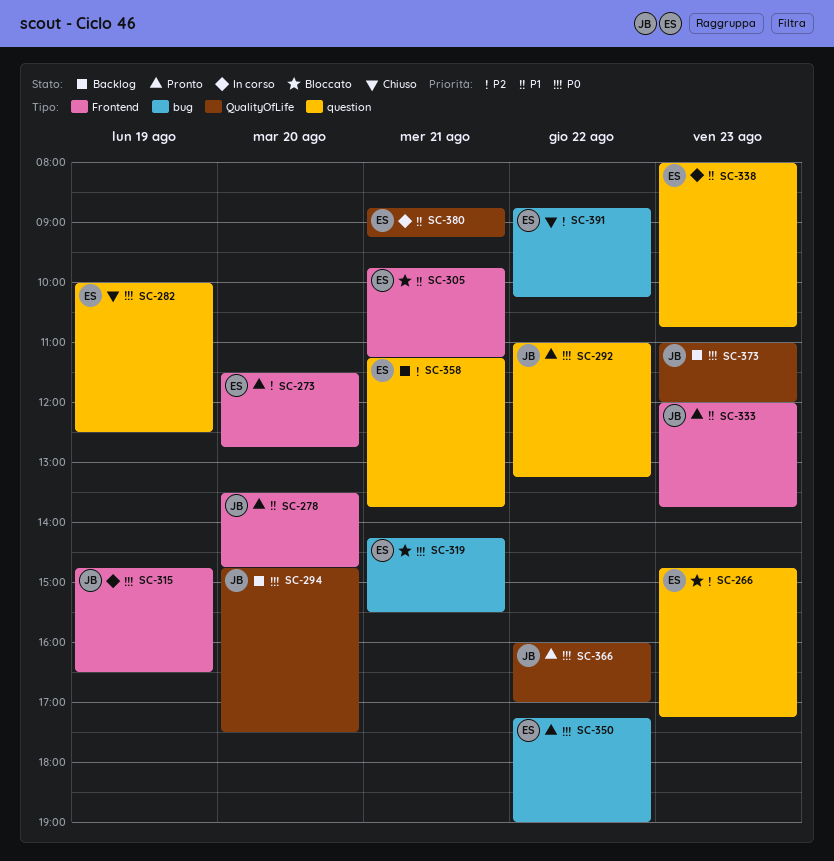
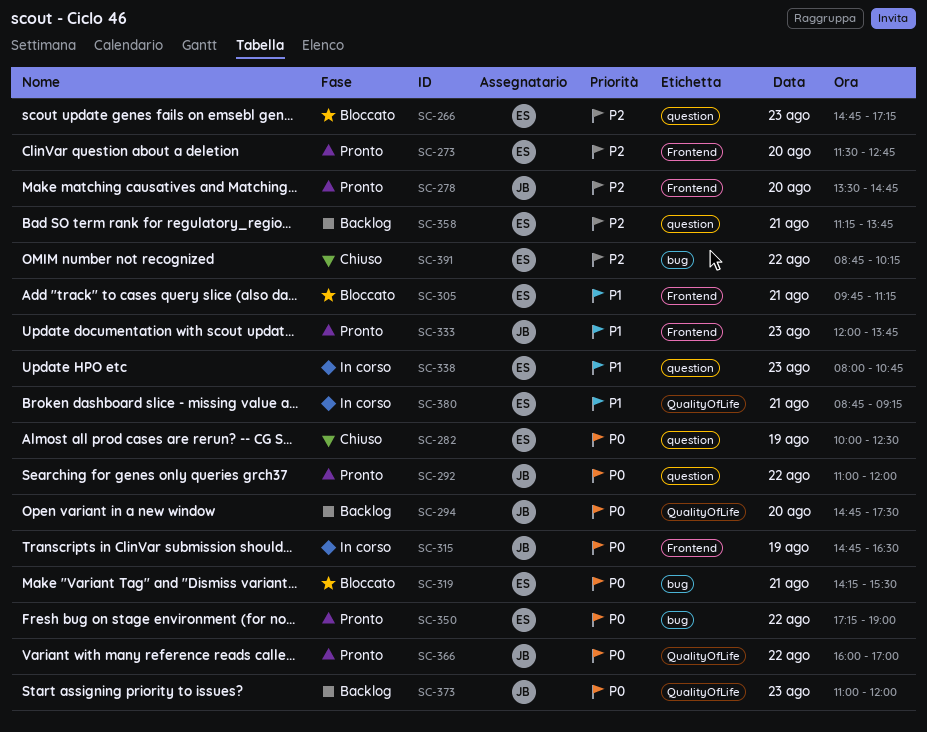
SC-278, priority: P1 -> P2
SC-292, ends: 13:15 -> 12:00

